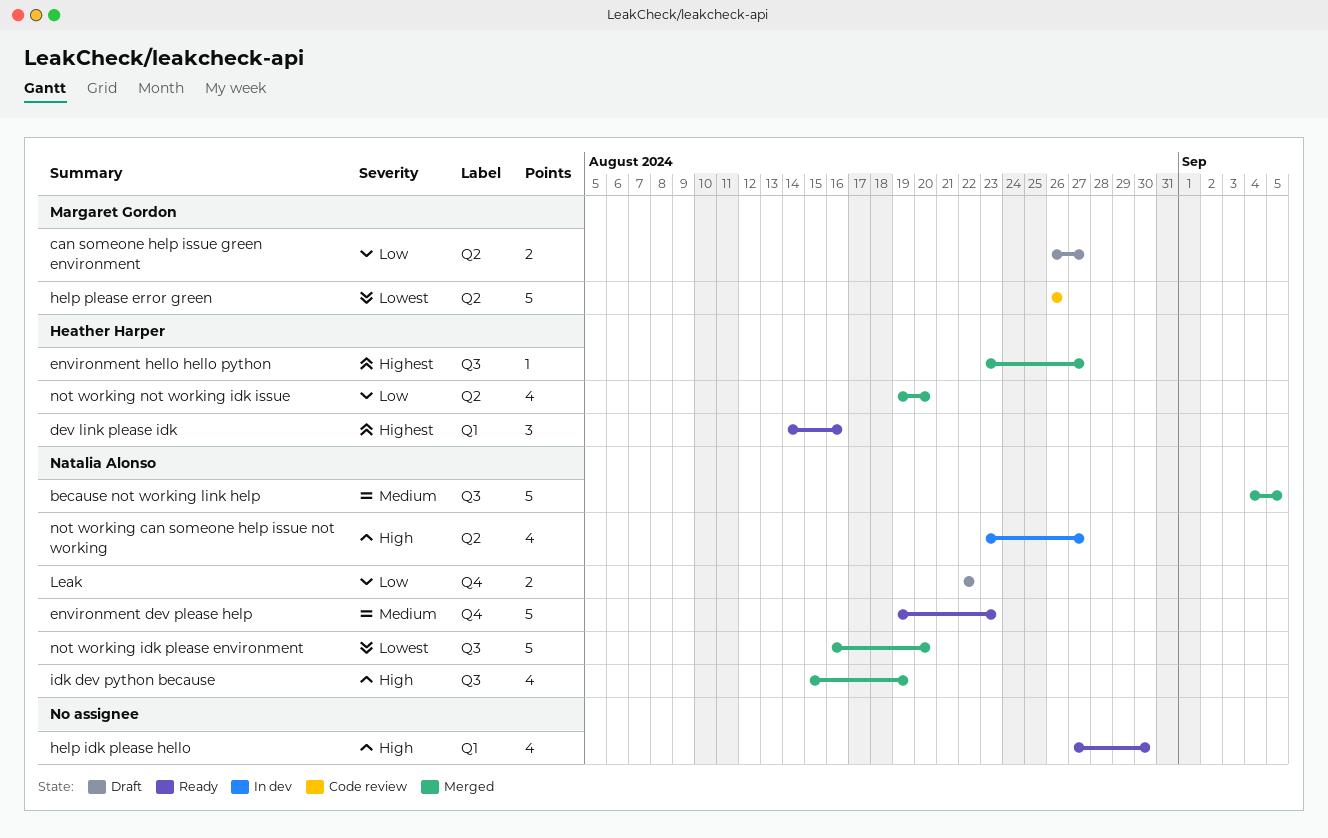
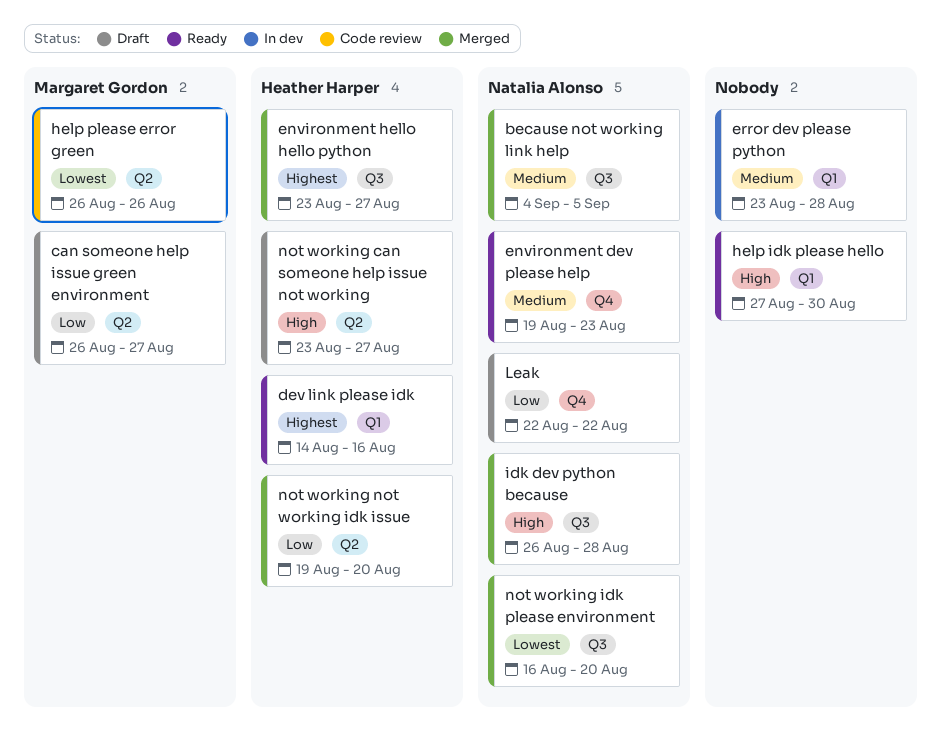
error dev please python: none -> present
idk dev python because, start: Aug 15 -> Aug 26
idk dev python because, due: Aug 19 -> Aug 28
not working can someone help issue not working, status: In dev -> Draft
not working can someone help issue not working, owner: Natalia Alonso -> Heather Harper

